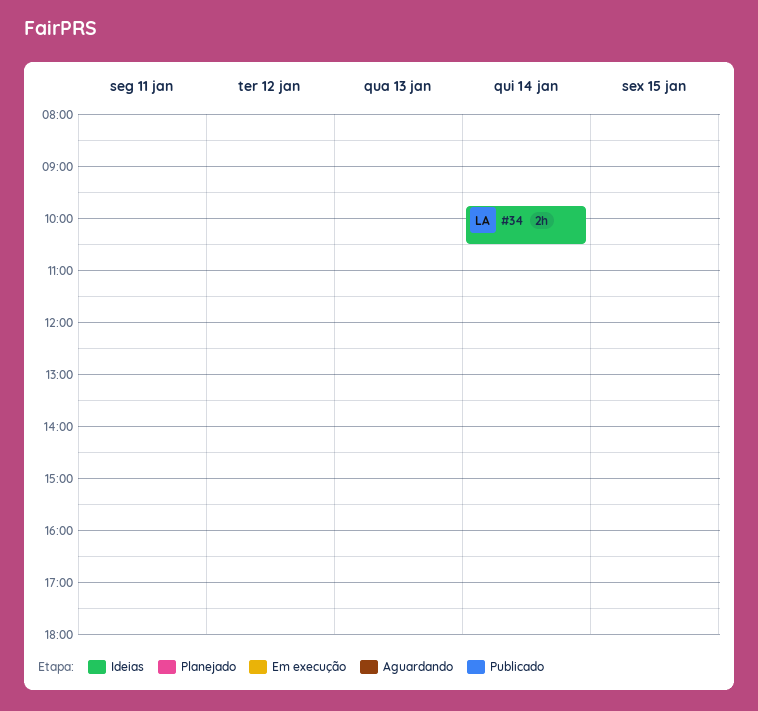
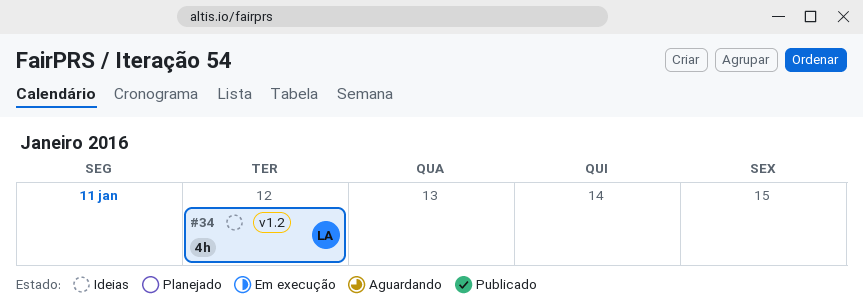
#34, estimate: 2h -> 4h
#34, day: Jan 14 -> Jan 12

